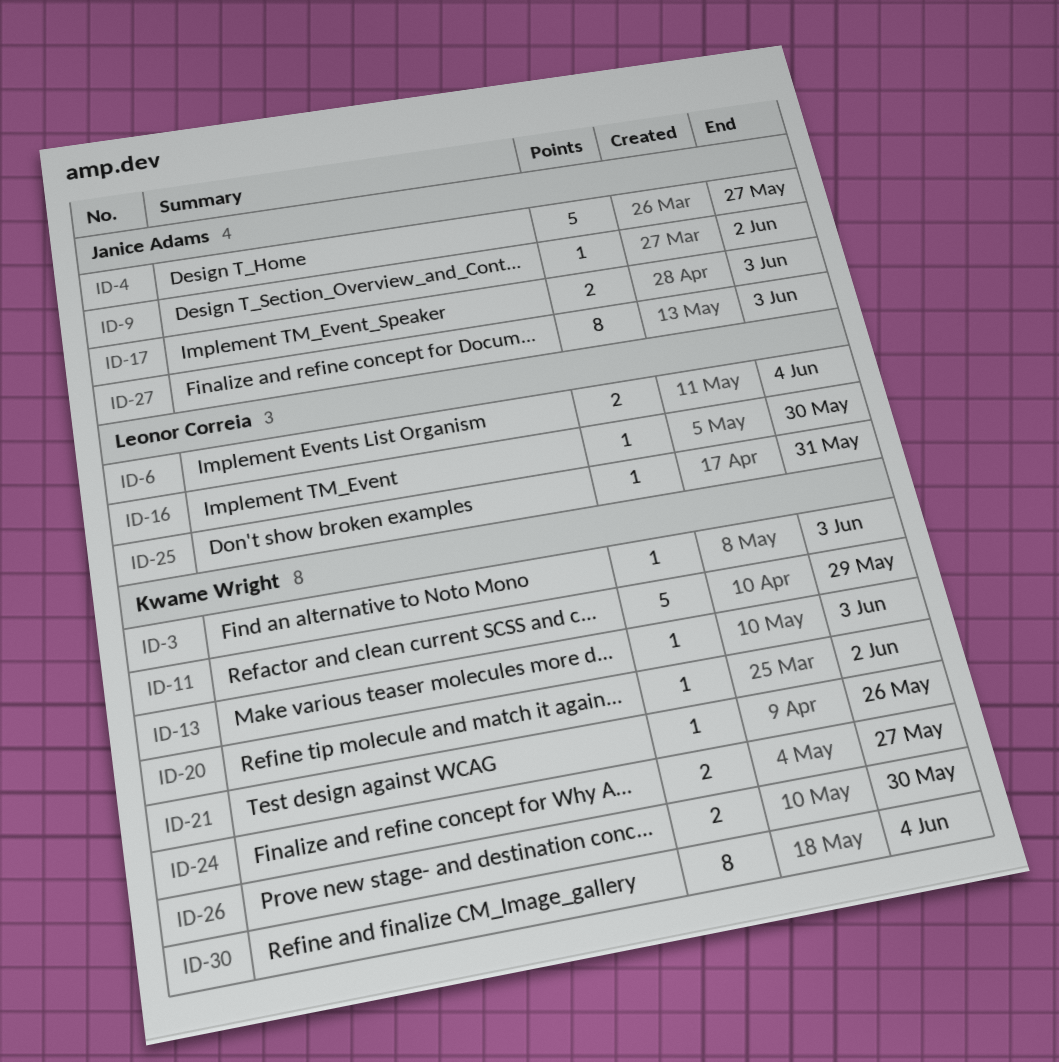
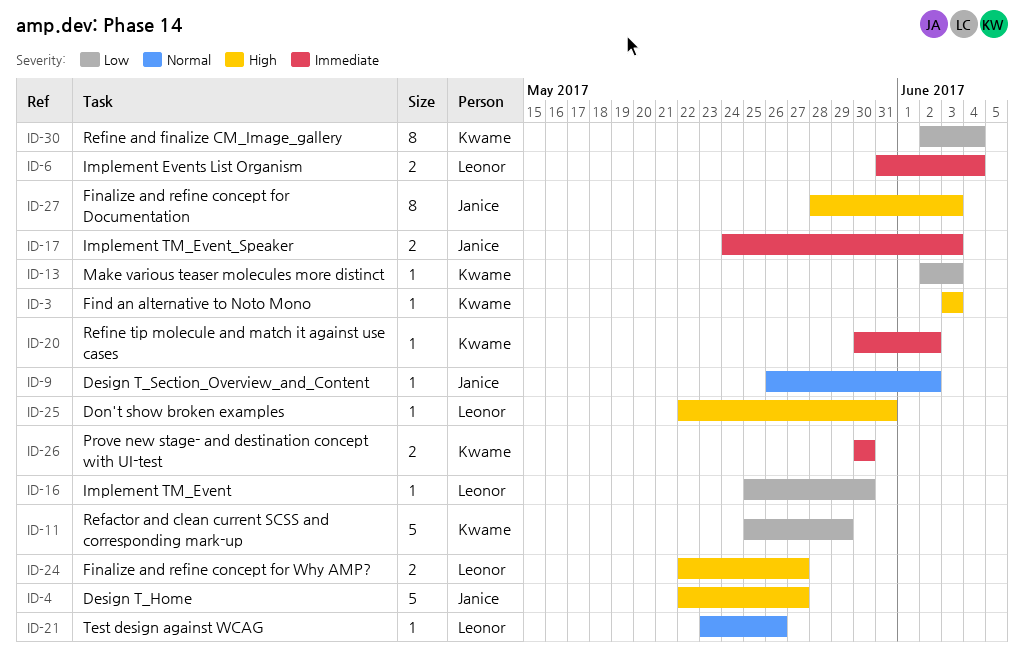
ID-21, owner: Kwame Wright -> Leonor Correia
ID-24, owner: Kwame Wright -> Leonor Correia

